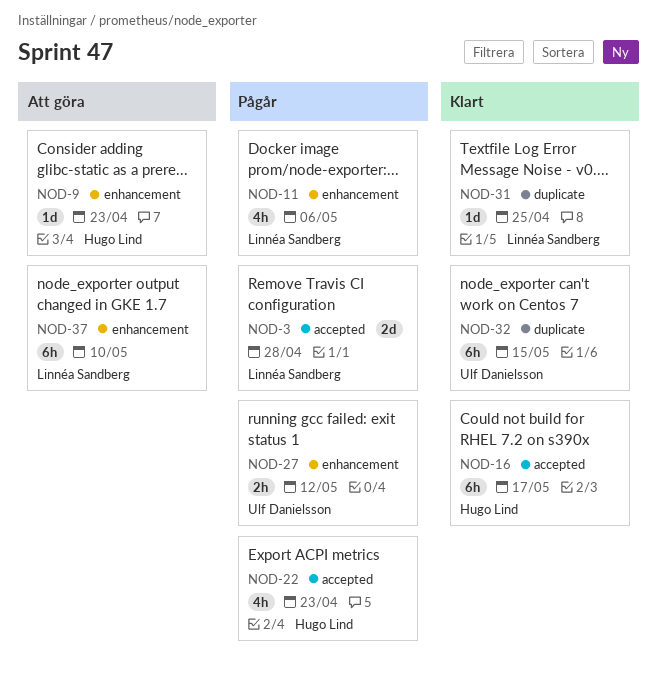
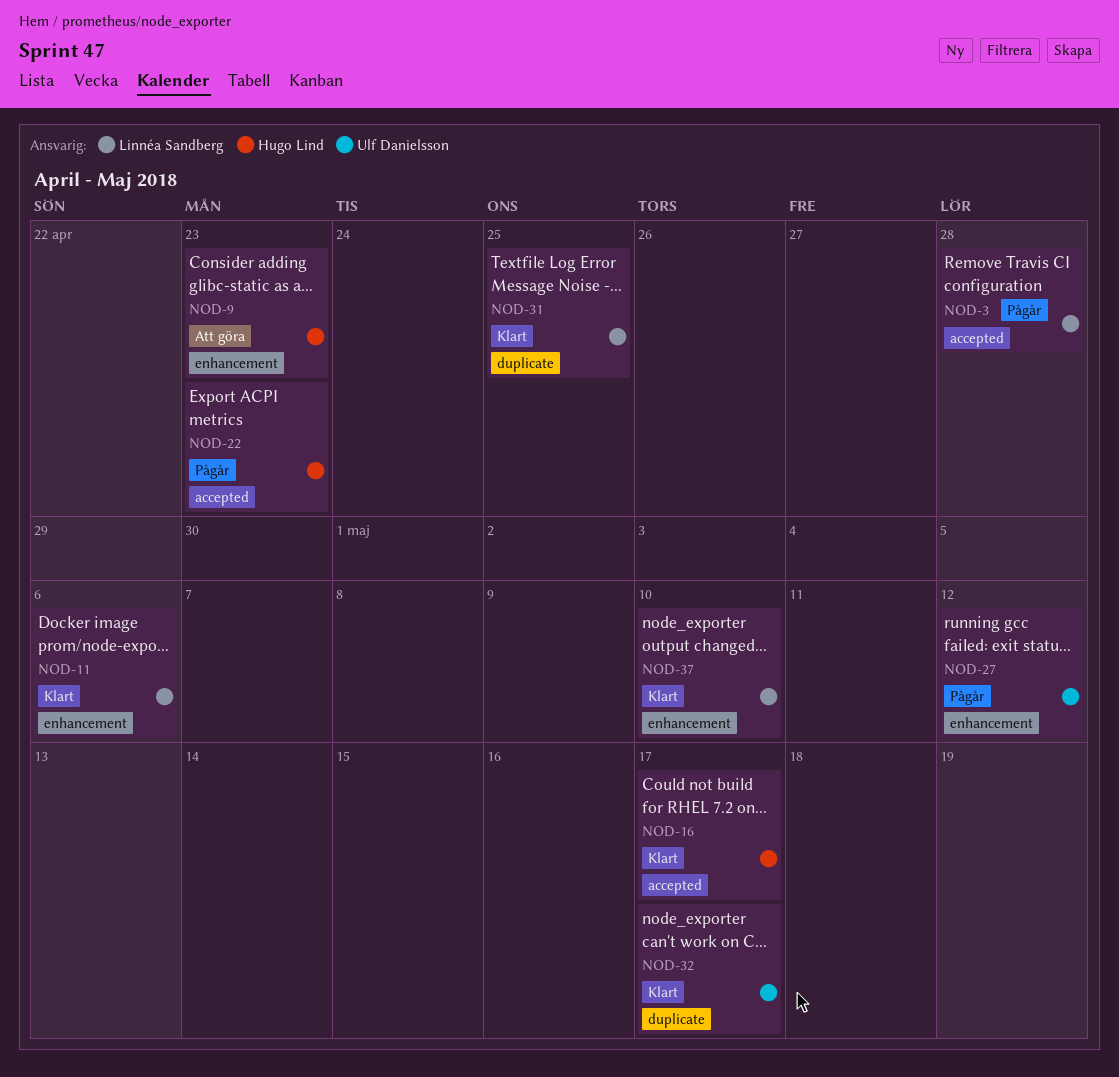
NOD-11, status: Pågår -> Klart
NOD-32, due: May 15 -> May 17
NOD-37, status: Att göra -> Klart

